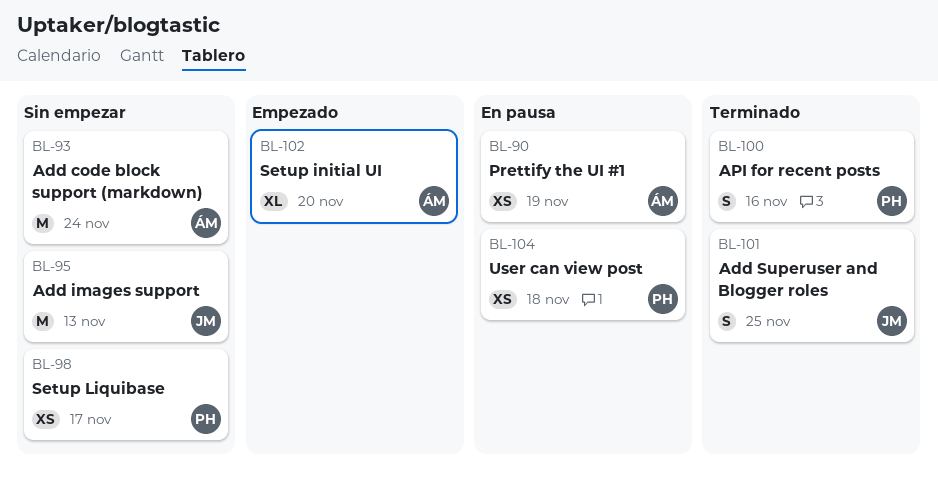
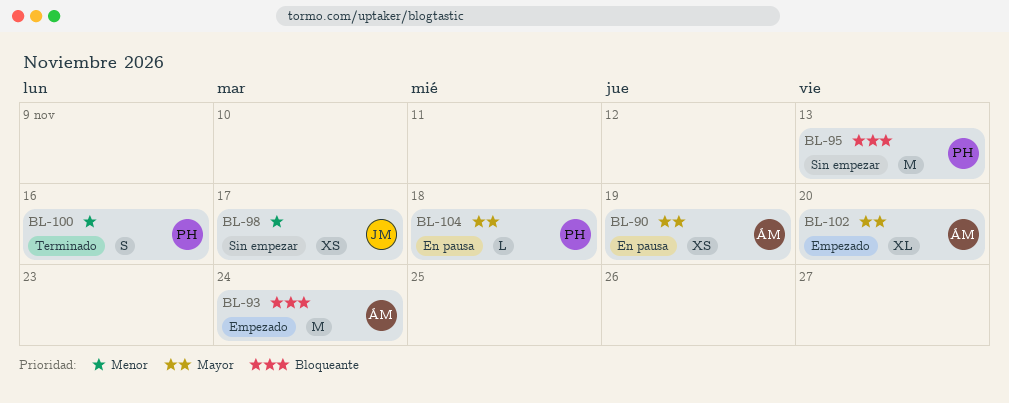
BL-93, status: Sin empezar -> Empezado
BL-95, owner: JM -> PH
BL-98, owner: PH -> JM
BL-101: present -> none
BL-104, estimate: XS -> L

